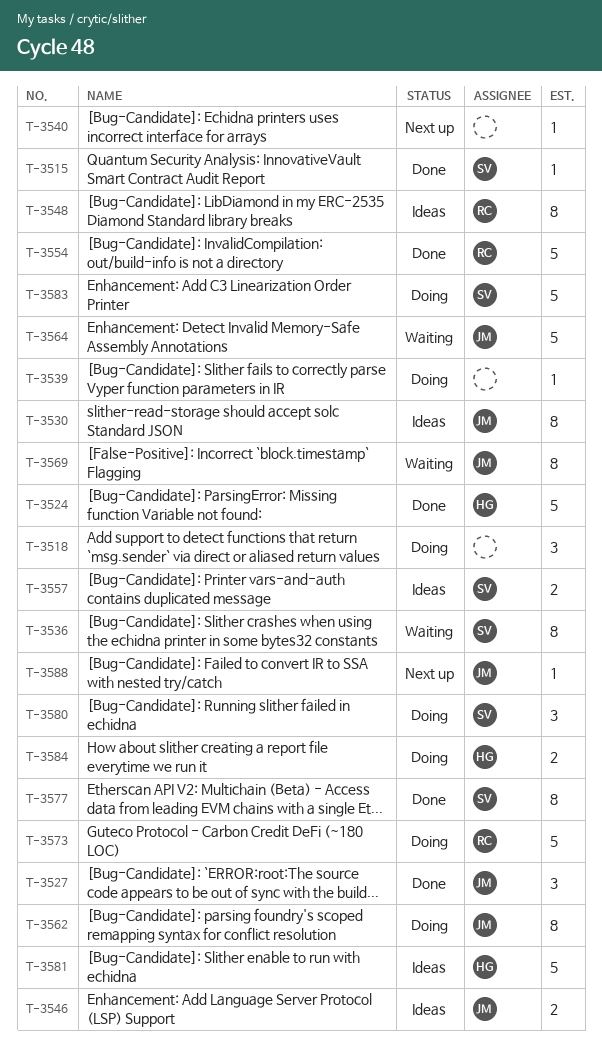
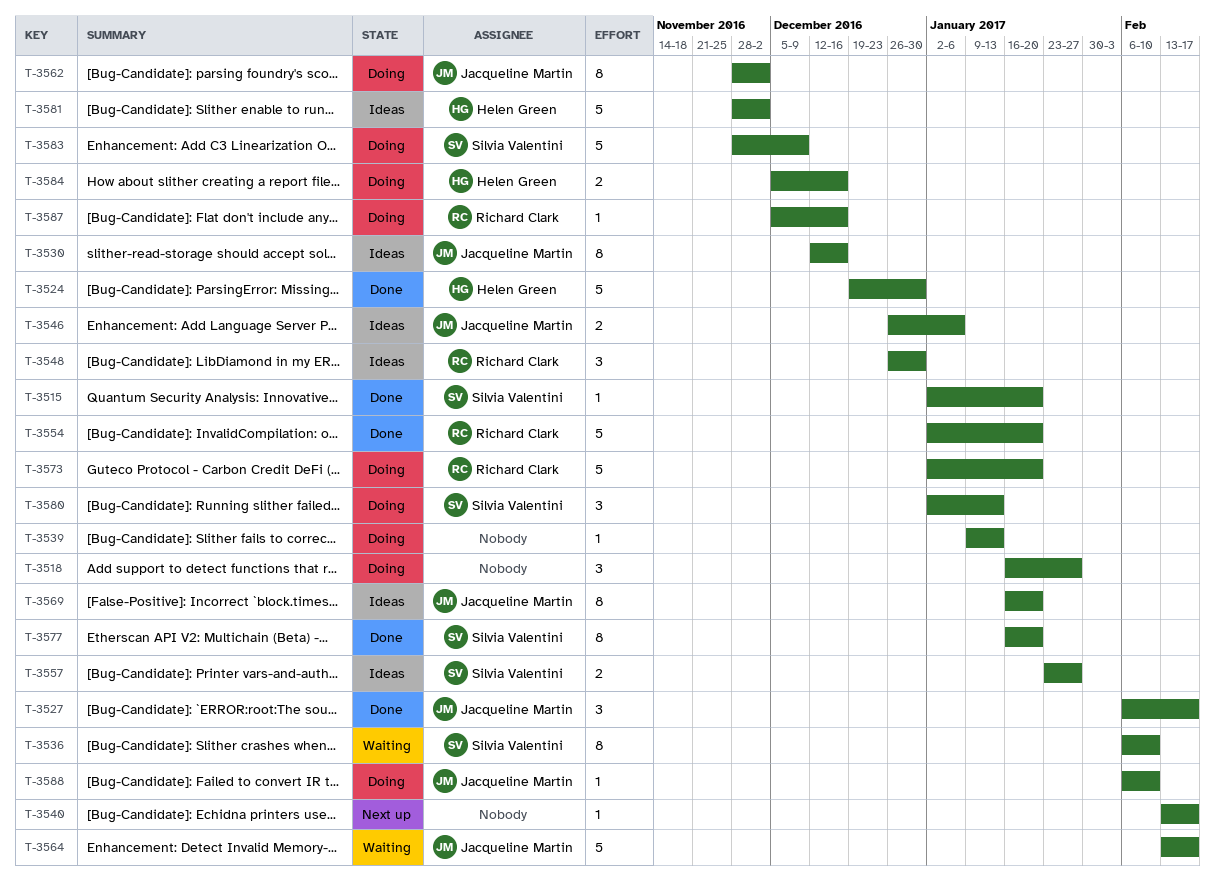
T-3548, estimate: 8 -> 3
T-3569, status: Waiting -> Ideas
T-3587: none -> present
T-3588, status: Next up -> Doing

